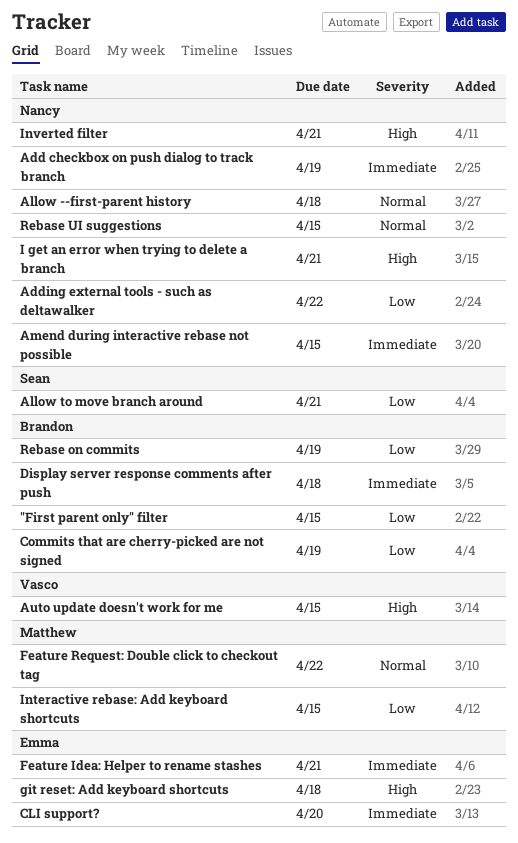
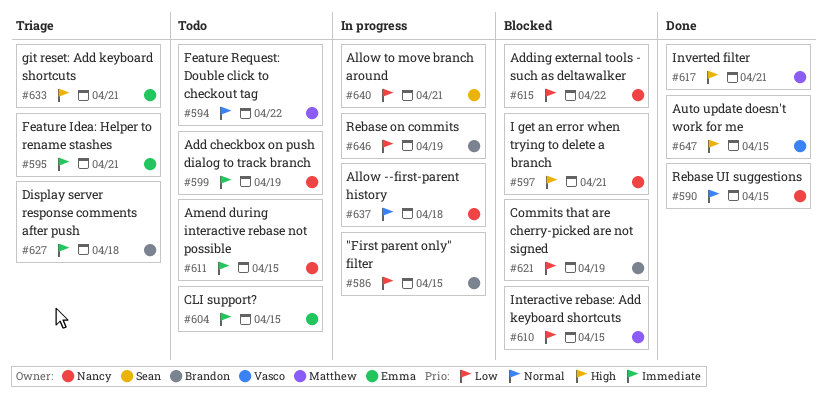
CLI support?, due: Apr 20 -> Apr 15
git reset: Add keyboard shortcuts, due: Apr 18 -> Apr 21
Inverted filter, owner: Nancy -> Matthew

